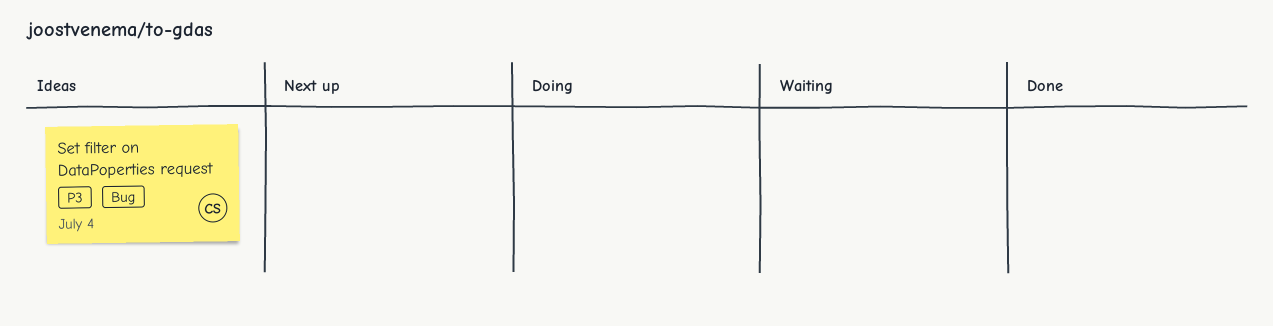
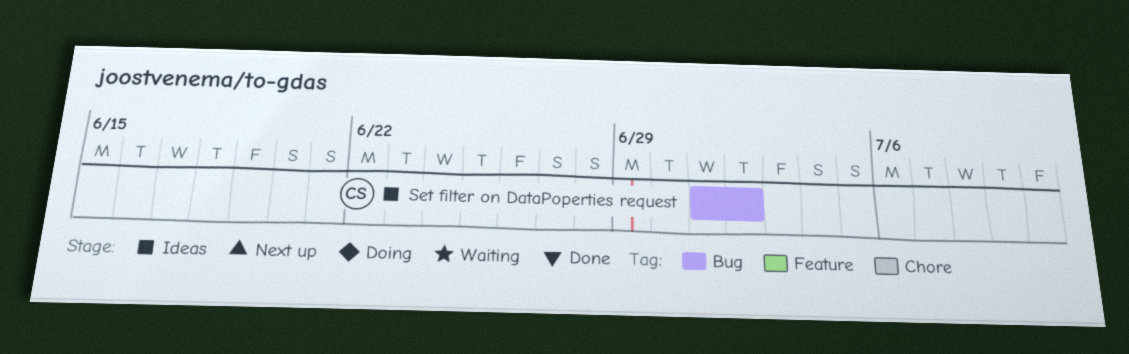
Set filter on DataPoperties request, due: Jul 4 -> Jul 2

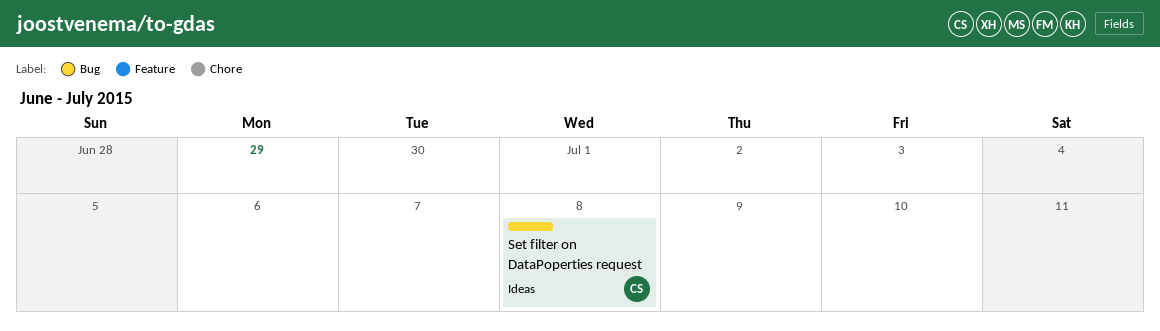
Set filter on DataPoperties request, due: Jul 2 -> Jul 8

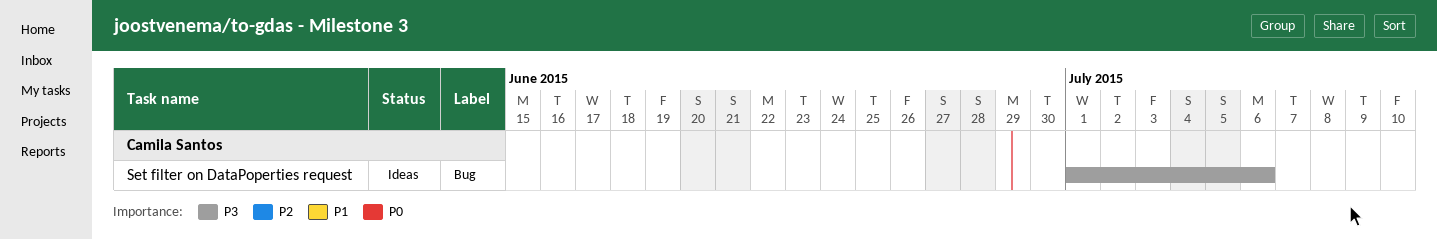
Set filter on DataPoperties request, due: Jul 8 -> Jul 6

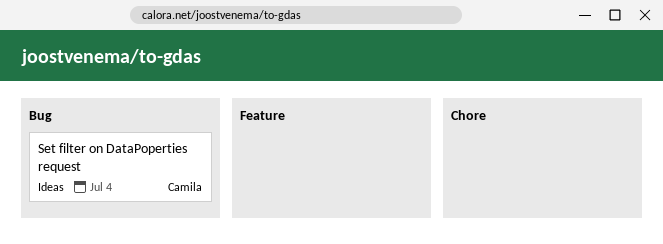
Set filter on DataPoperties request, due: Jul 6 -> Jul 4

